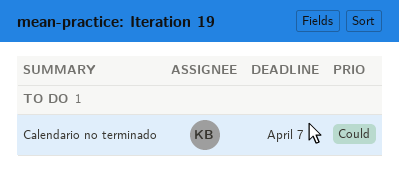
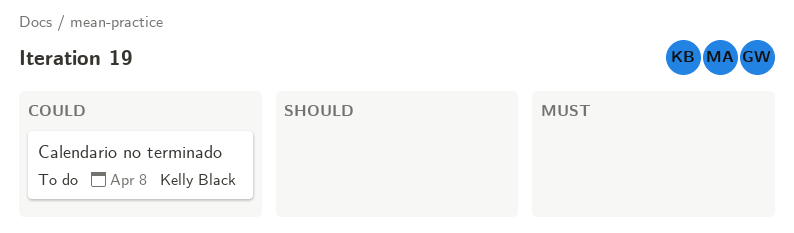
Calendario no terminado, due: Apr 7 -> Apr 8

